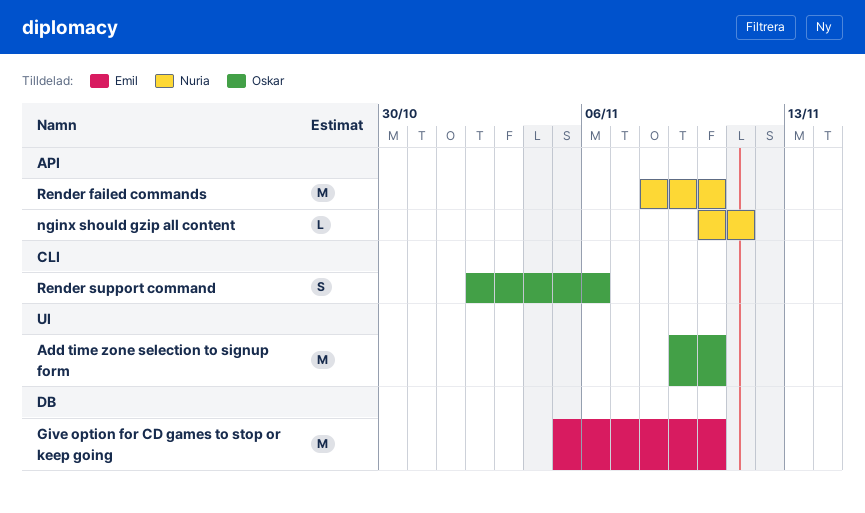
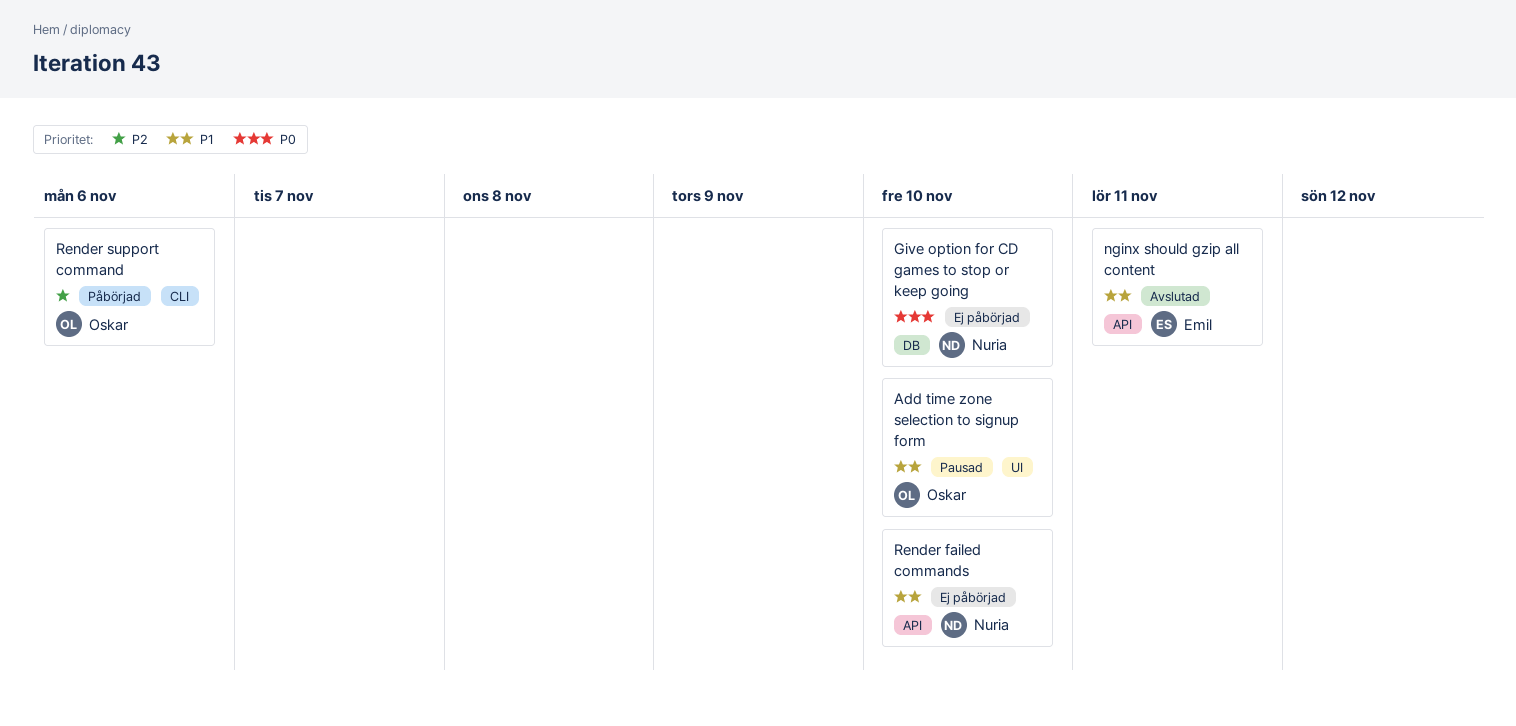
Give option for CD games to stop or keep going, owner: Emil -> Nuria
nginx should gzip all content, owner: Nuria -> Emil

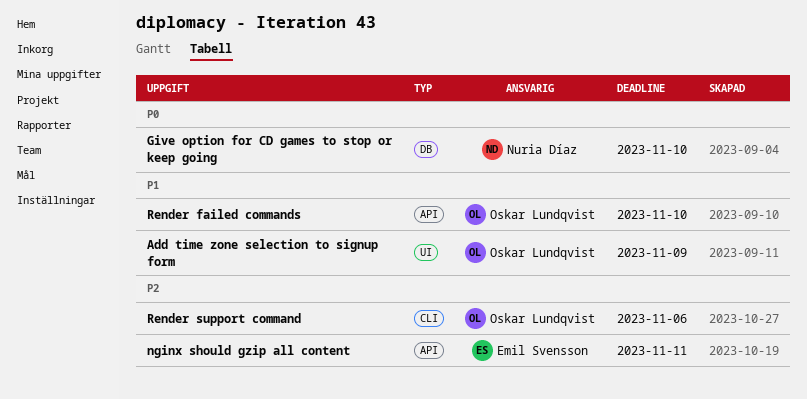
Add time zone selection to signup form, due: Nov 10 -> Nov 9
nginx should gzip all content, priority: P1 -> P2
Render failed commands, owner: Nuria Díaz -> Oskar Lundqvist

